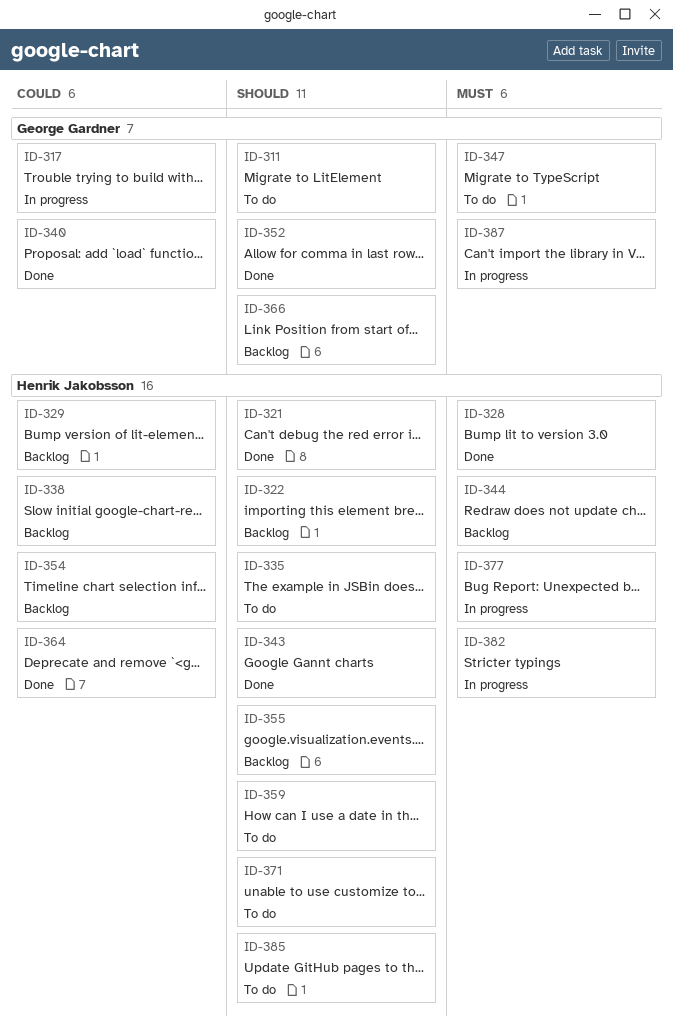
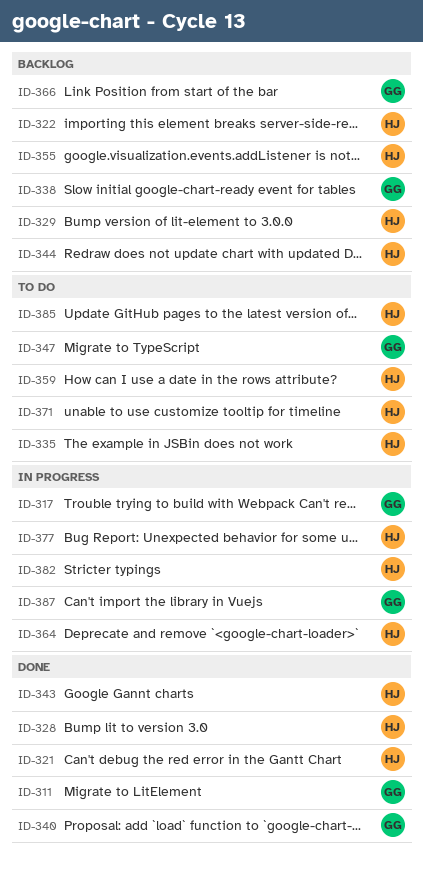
ID-311, status: To do -> Done
ID-338, owner: Henrik Jakobsson -> George Gardner
ID-352: present -> none
ID-354: present -> none
ID-364, status: Done -> In progress

